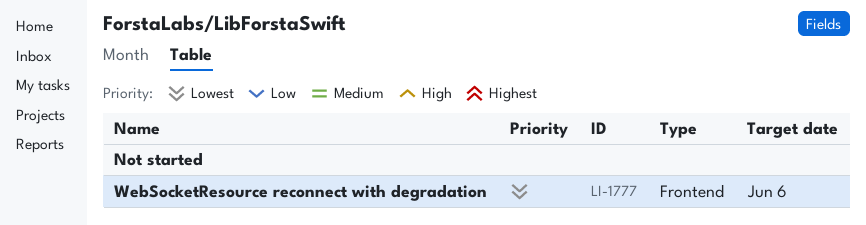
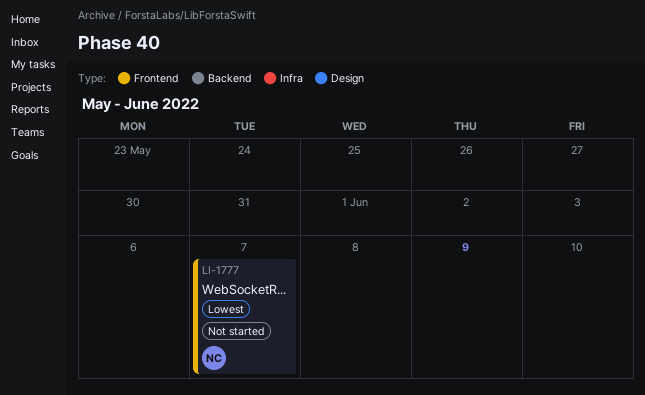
LI-1777, due: Jun 6 -> Jun 7

